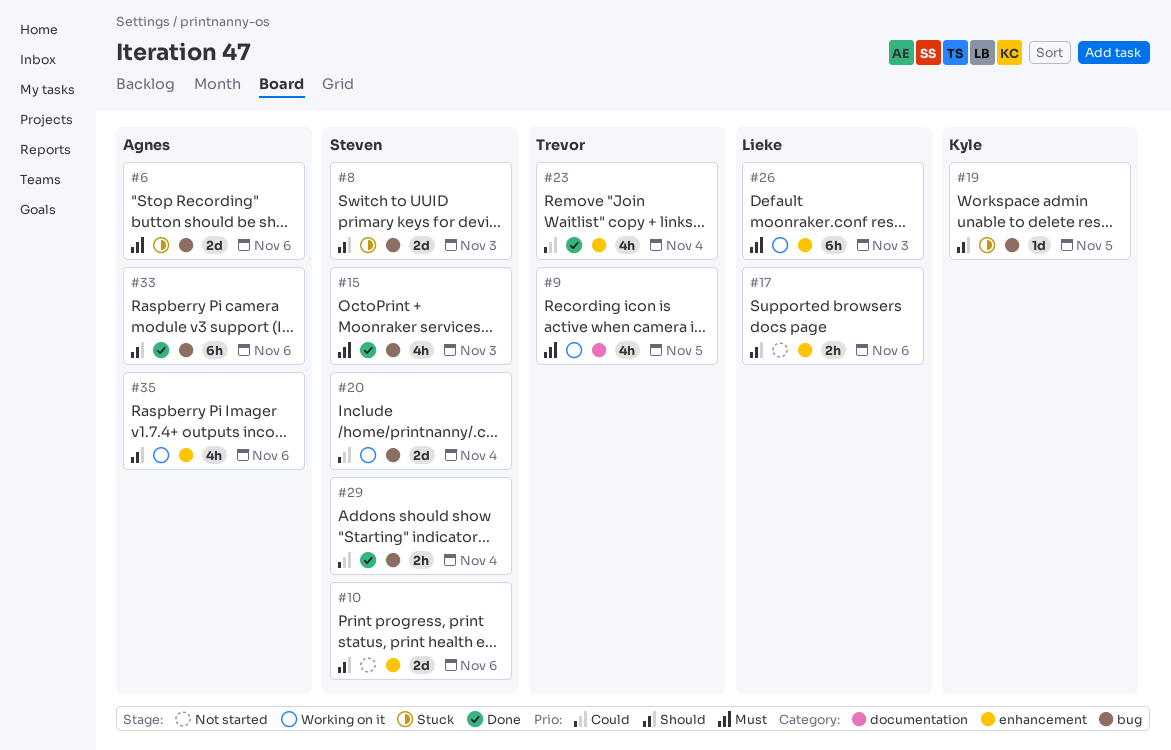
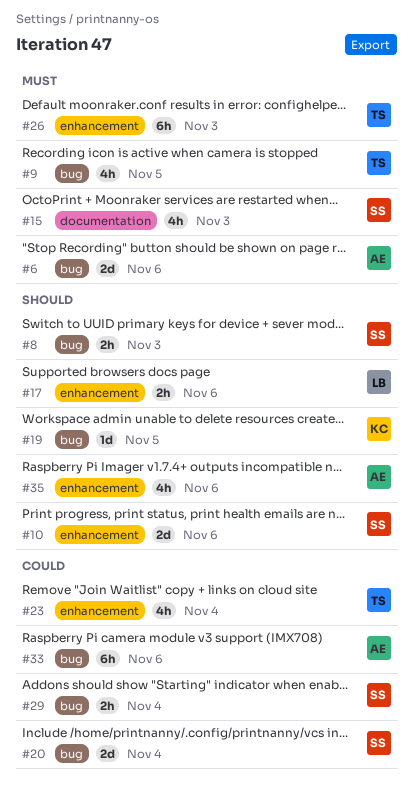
#8, estimate: 2d -> 2h
#9, label: documentation -> bug
#15, label: bug -> documentation
#26, owner: Lieke -> Trevor
#33, priority: Should -> Could

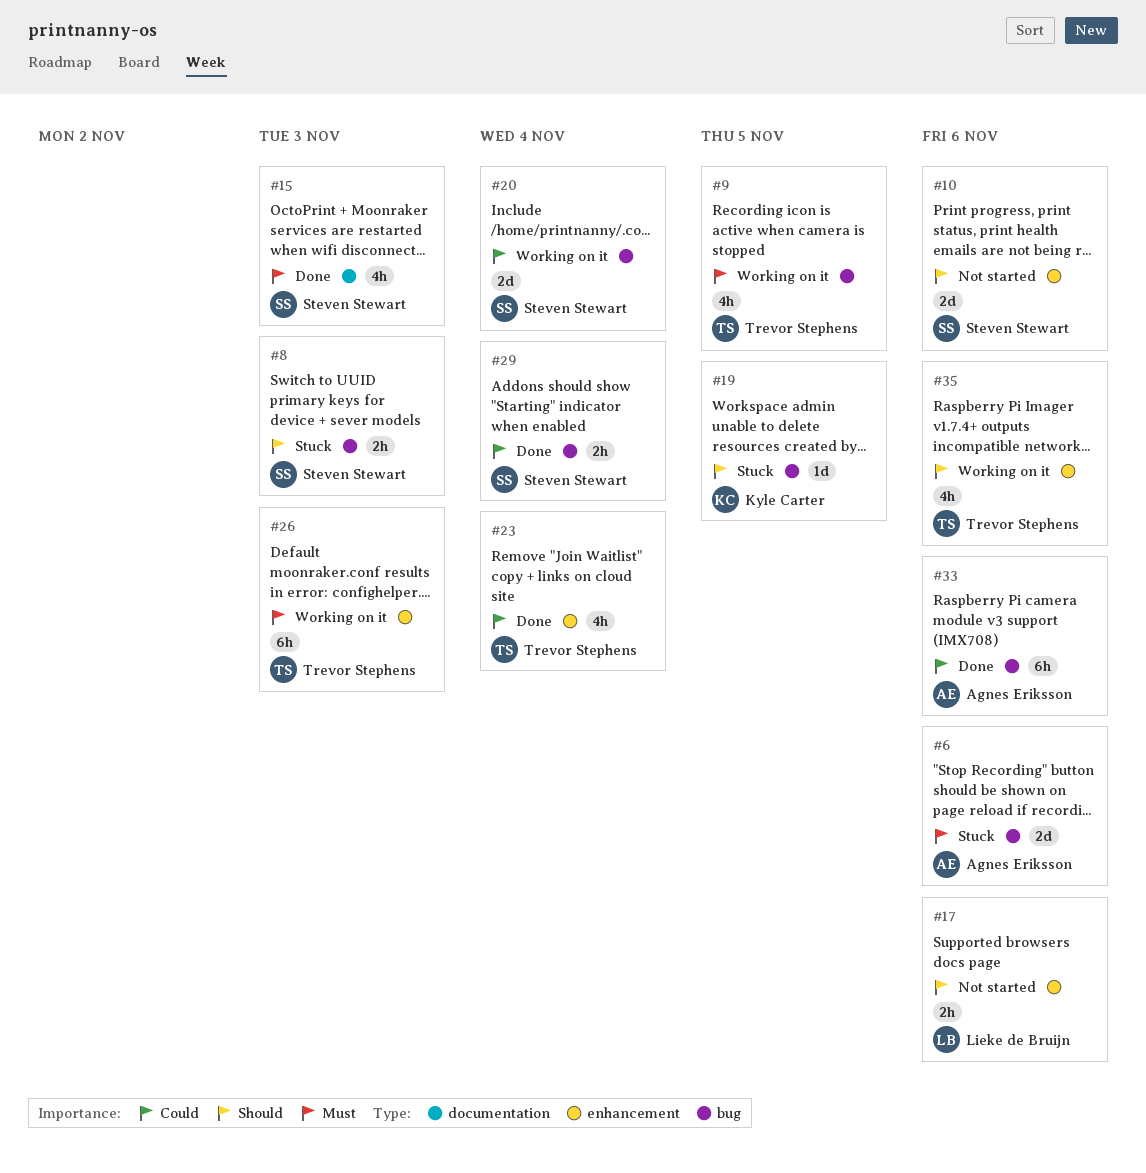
#35, owner: Agnes Eriksson -> Trevor Stephens

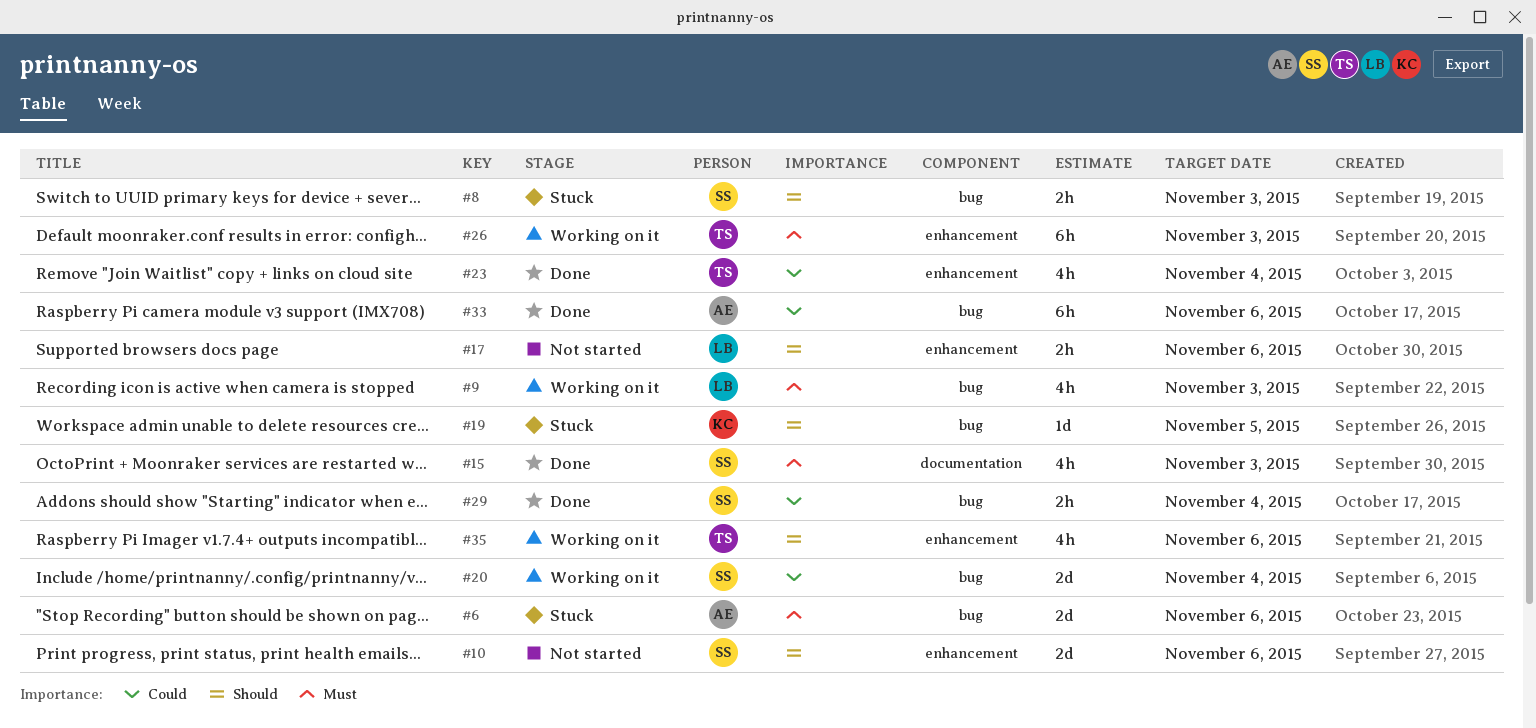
#9, owner: Trevor Stephens -> Lieke de Bruijn
#9, due: Nov 5 -> Nov 3

